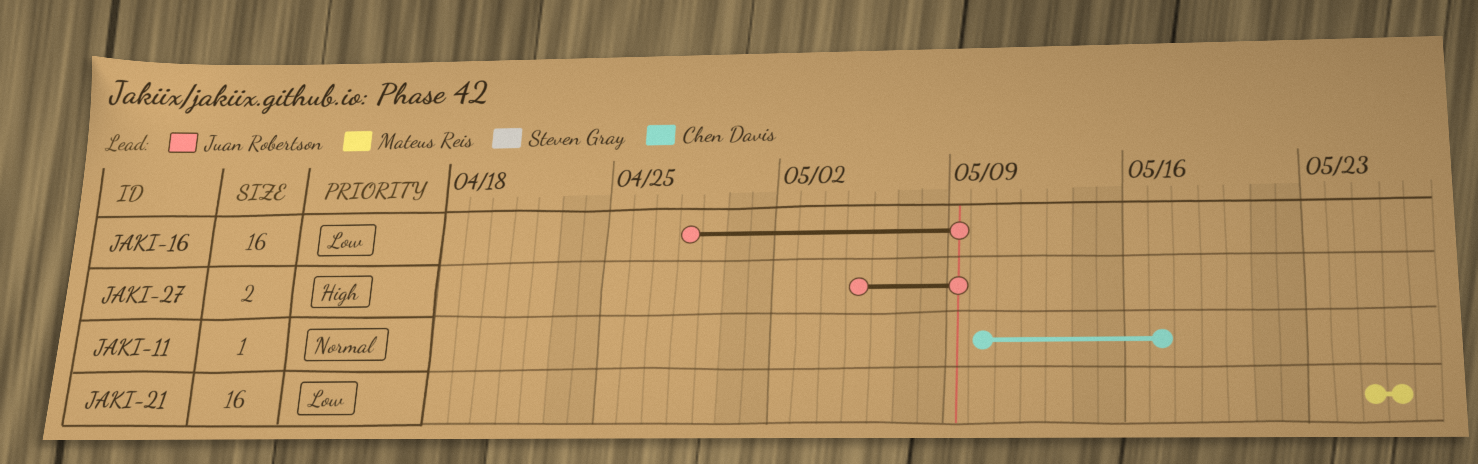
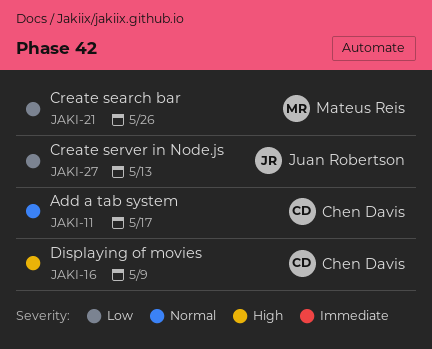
JAKI-16, owner: Juan Robertson -> Chen Davis
JAKI-16, priority: Low -> High
JAKI-27, priority: High -> Low
JAKI-27, due: May 9 -> May 13

